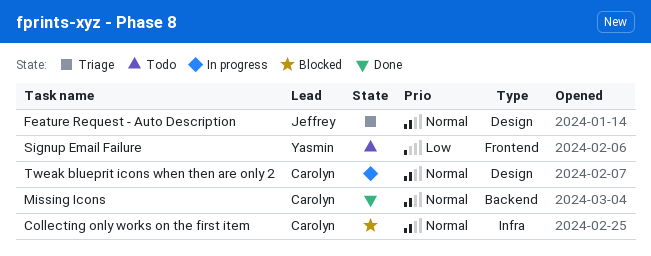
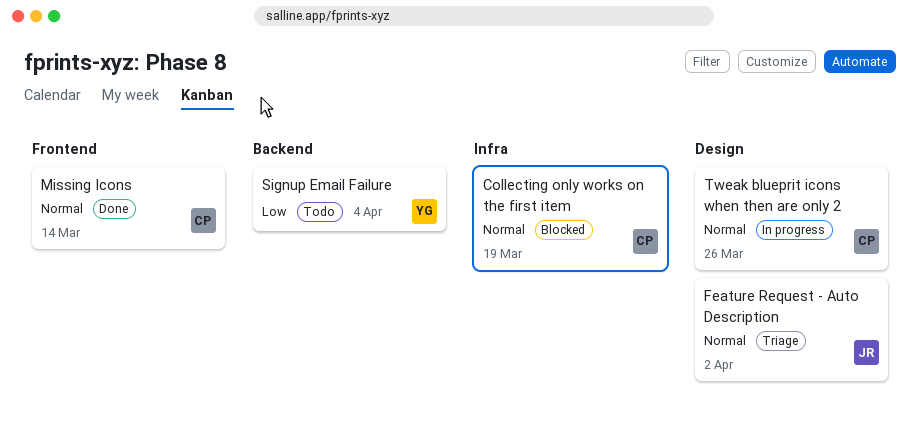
Missing Icons, label: Backend -> Frontend
Signup Email Failure, label: Frontend -> Backend

